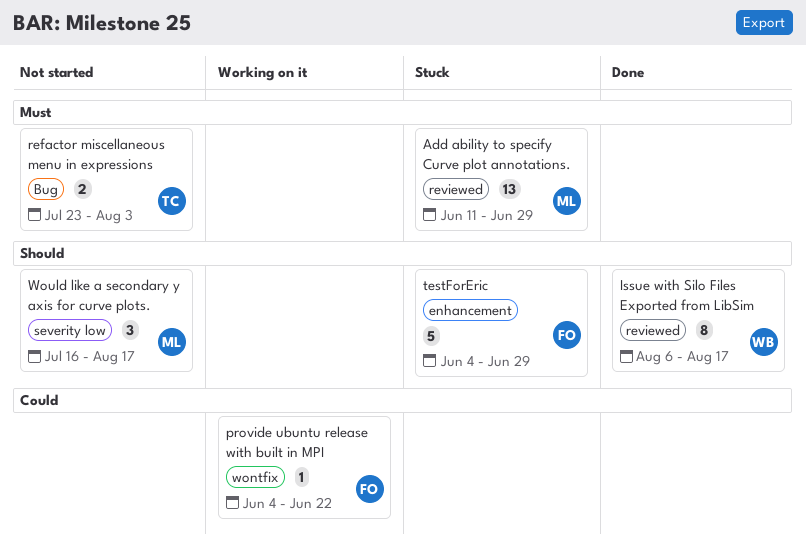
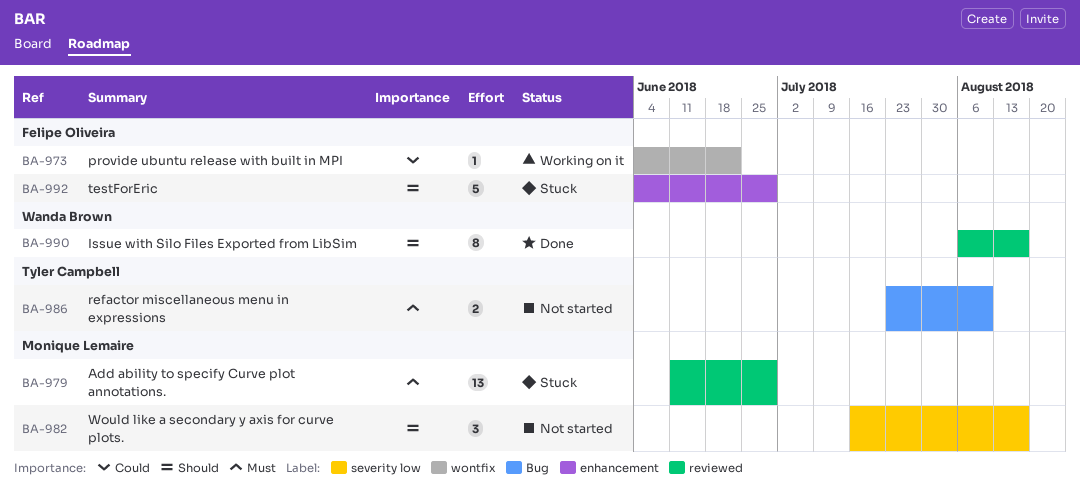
refactor miscellaneous menu in expressions, due: Aug 3 -> Aug 10

